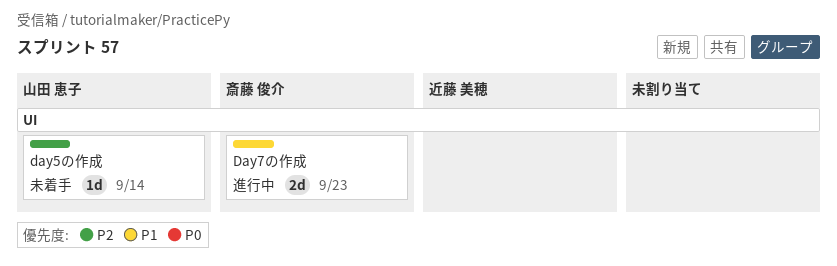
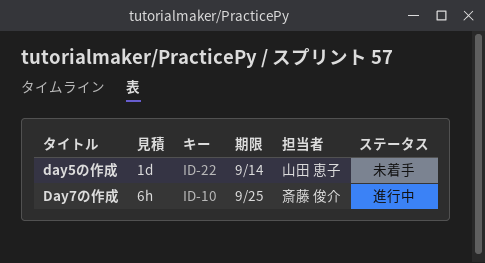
Day7の作成, estimate: 2d -> 6h
Day7の作成, due: Sep 23 -> Sep 25

